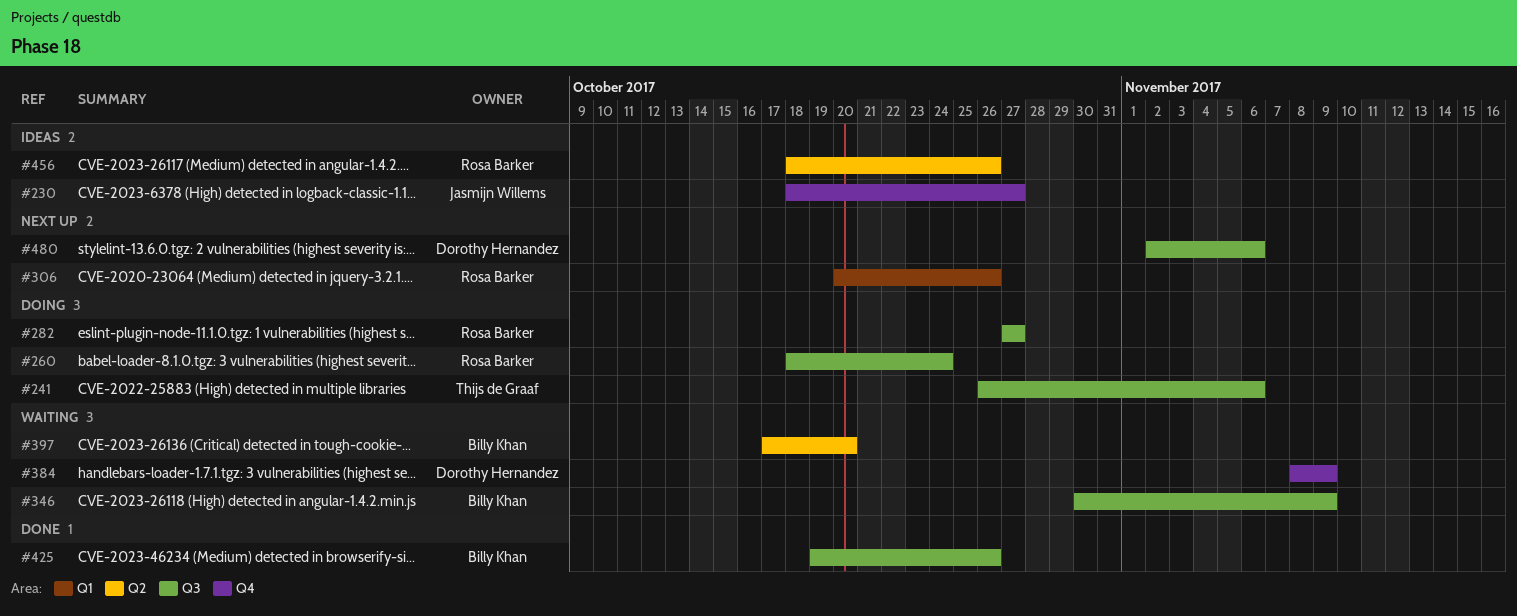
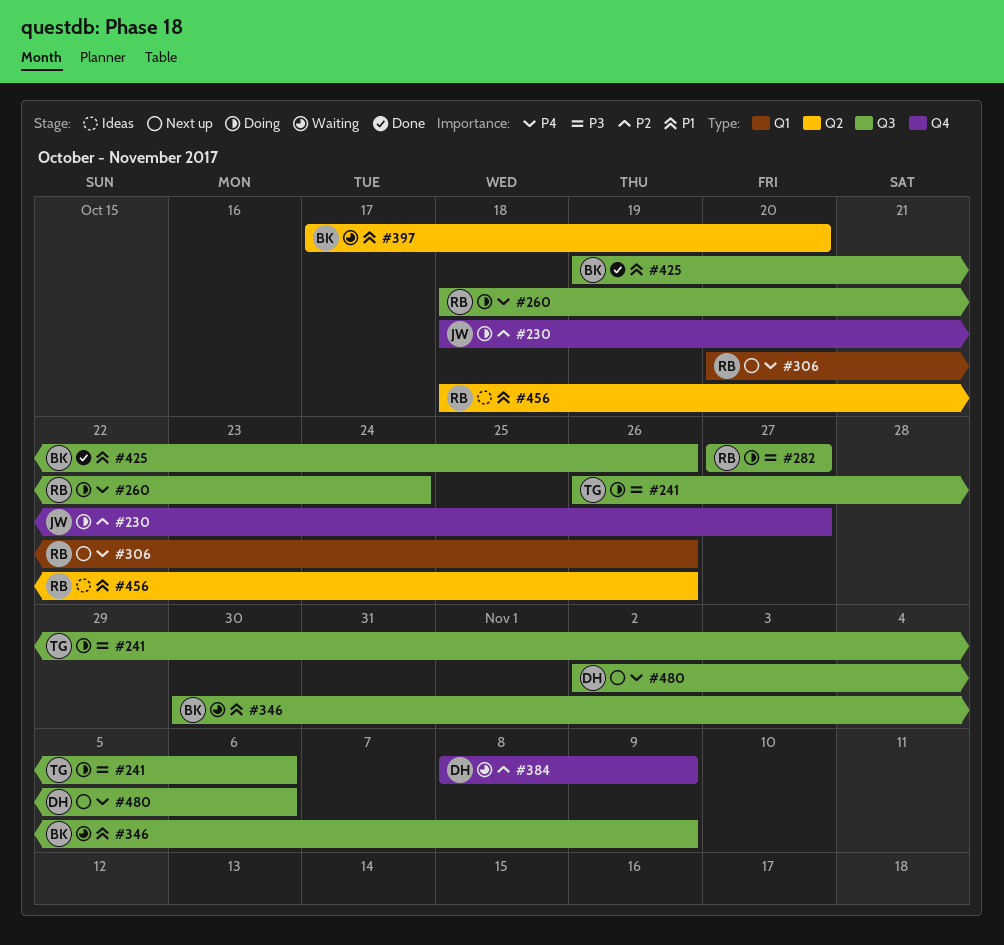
#230, status: Ideas -> Doing

